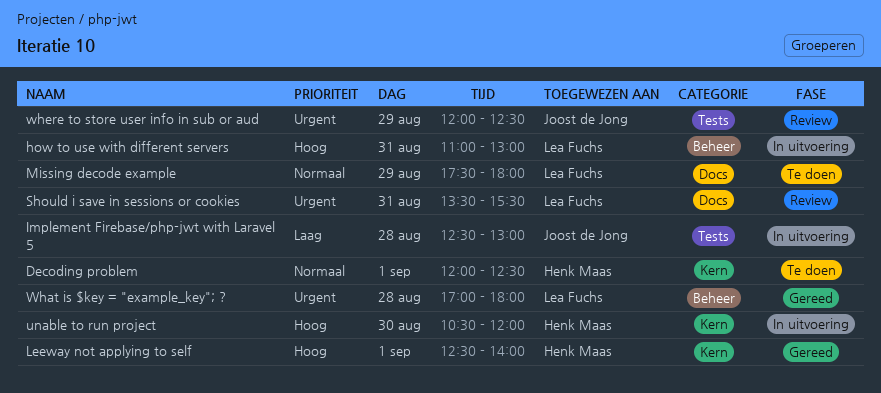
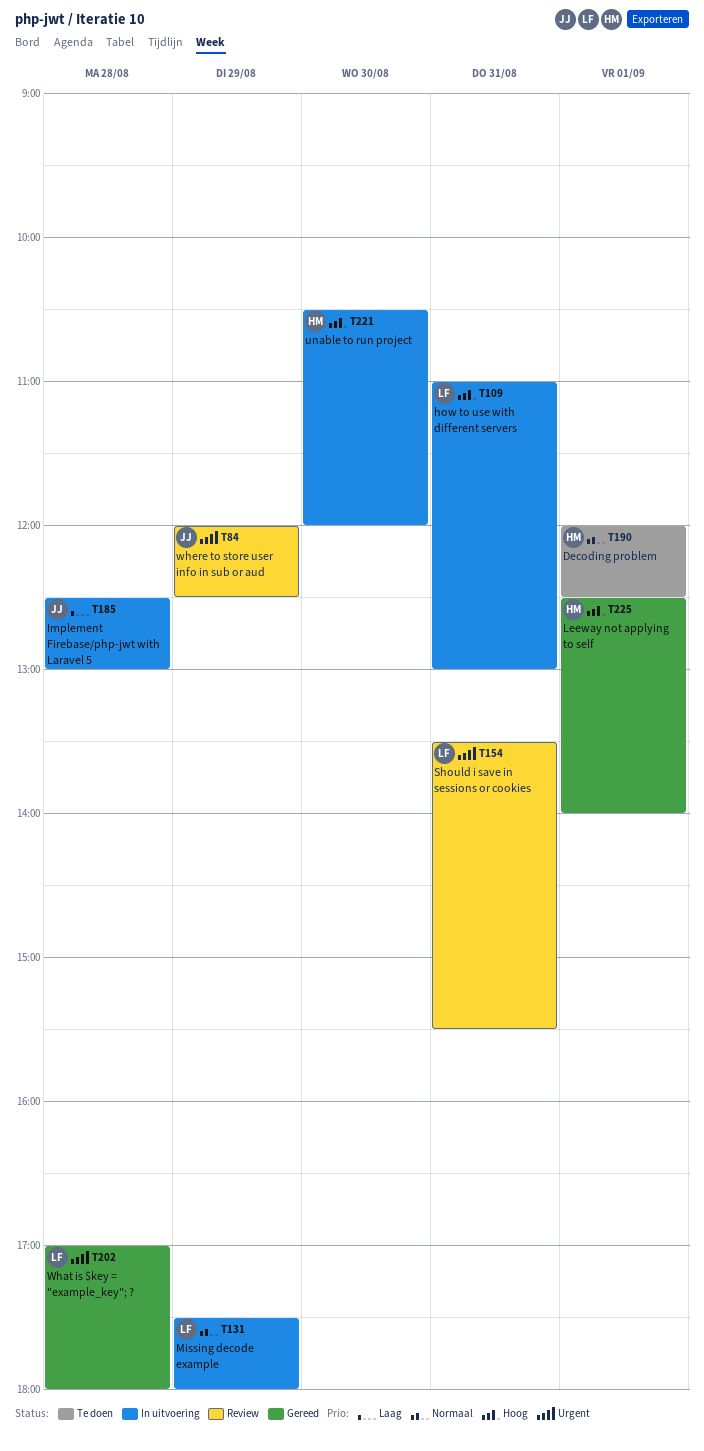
Missing decode example, status: Te doen -> In uitvoering

